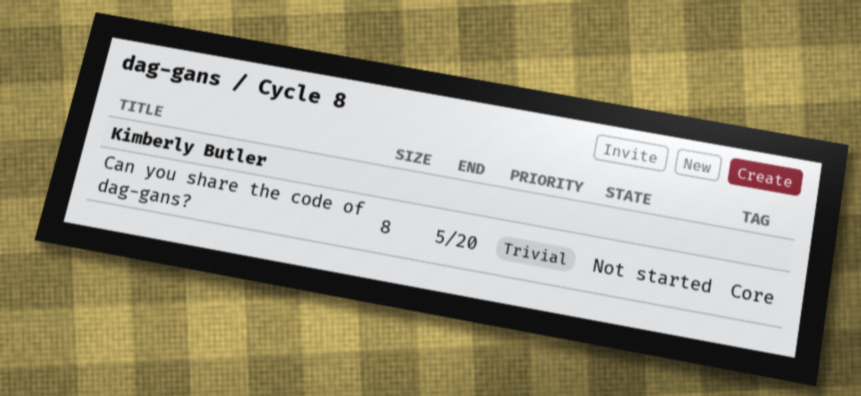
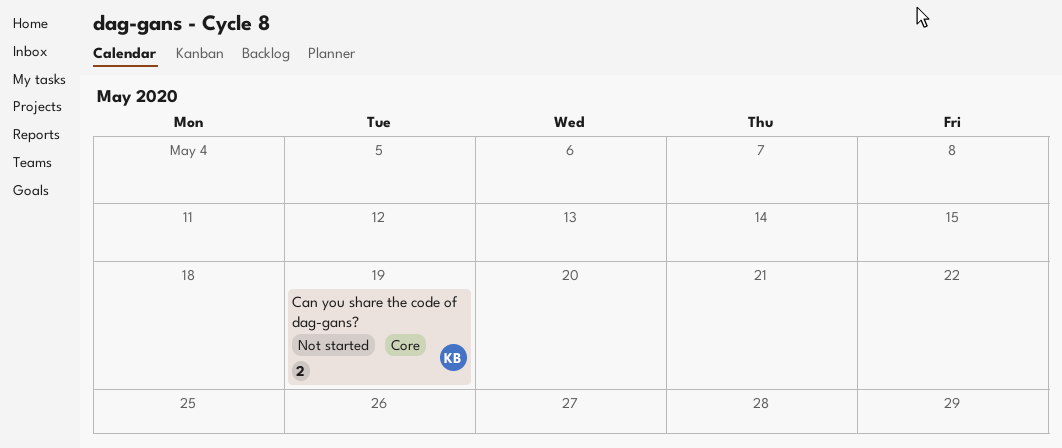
Can you share the code of dag-gans?, estimate: 8 -> 2
Can you share the code of dag-gans?, due: May 20 -> May 19

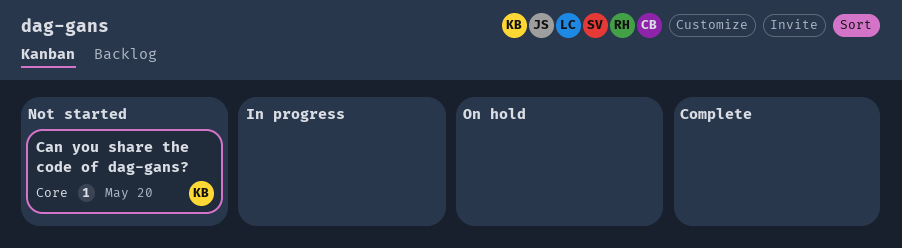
Can you share the code of dag-gans?, estimate: 2 -> 1
Can you share the code of dag-gans?, due: May 19 -> May 20

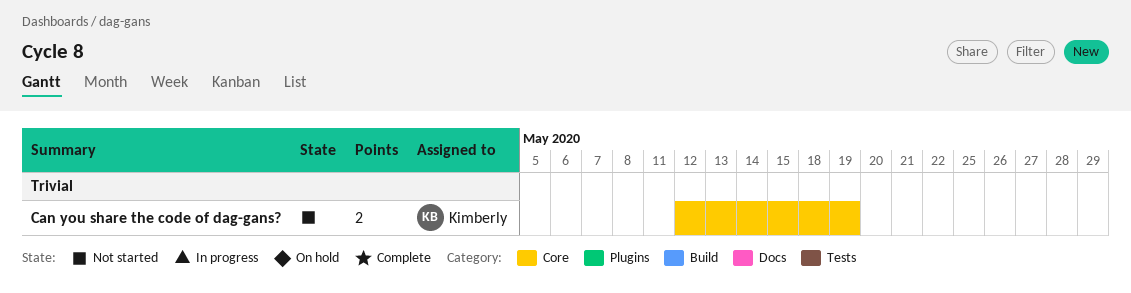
Can you share the code of dag-gans?, estimate: 1 -> 2
Can you share the code of dag-gans?, due: May 20 -> May 19

